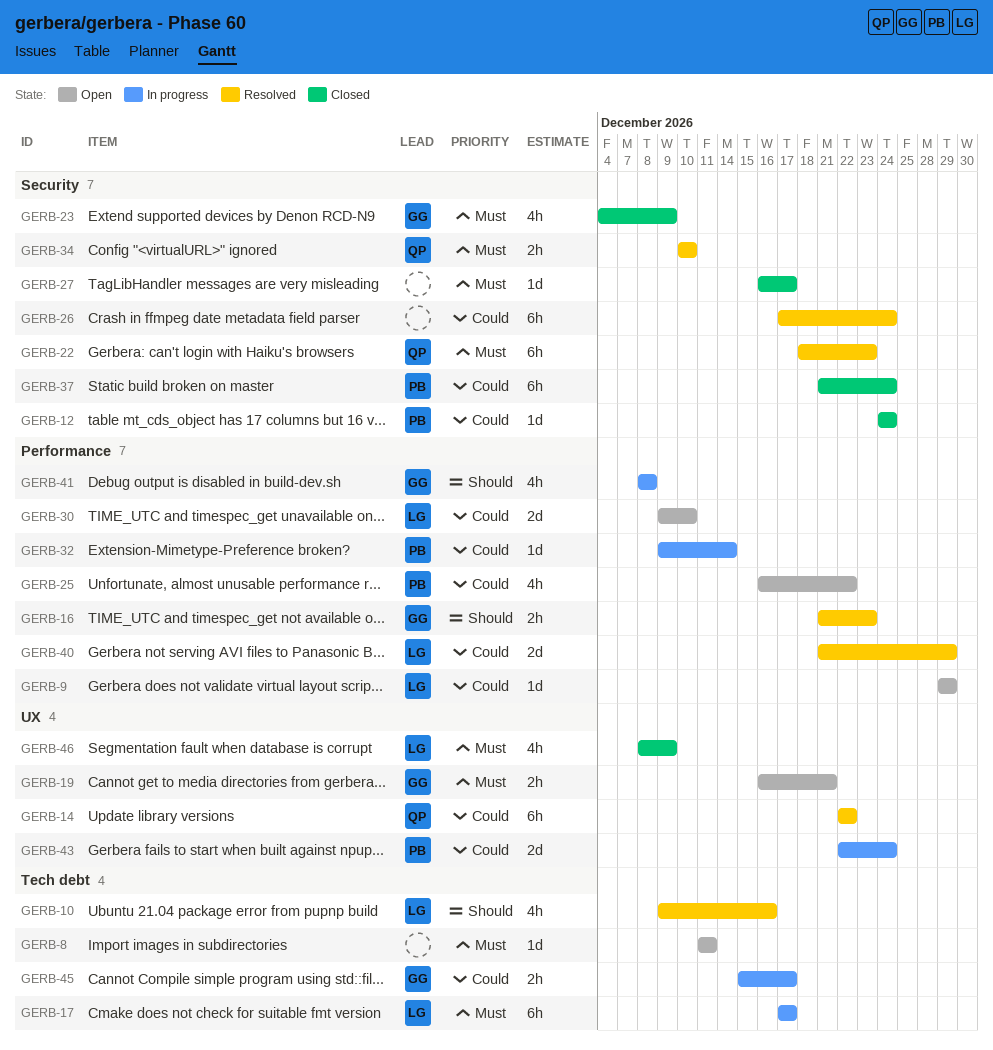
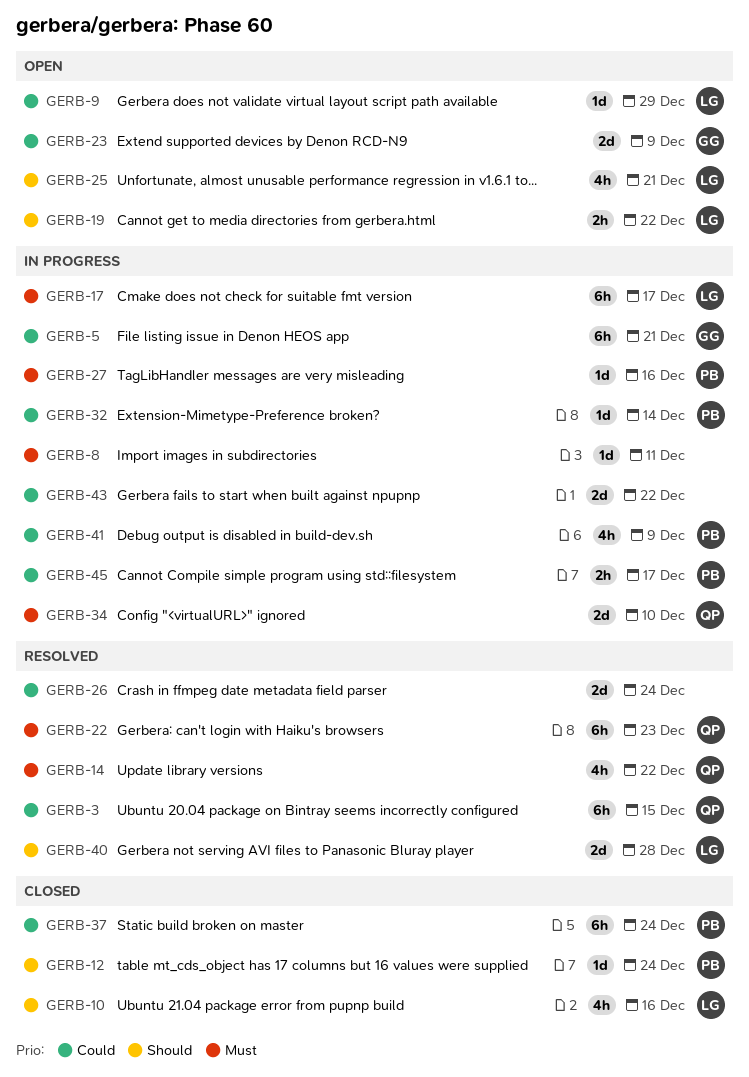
GERB-3: none -> present
GERB-5: none -> present
GERB-8, status: Open -> In progress
GERB-10, status: Resolved -> Closed
GERB-12, priority: Could -> Should
GERB-14, priority: Could -> Must
GERB-14, estimate: 6h -> 4h
GERB-16: present -> none
GERB-19, owner: GG -> LG
GERB-19, priority: Must -> Should
GERB-19, due: Dec 21 -> Dec 22
GERB-23, status: Closed -> Open
GERB-23, priority: Must -> Could
GERB-23, estimate: 4h -> 2d
GERB-25, owner: PB -> LG
GERB-25, priority: Could -> Should
GERB-25, due: Dec 22 -> Dec 21
GERB-26, estimate: 6h -> 2d
GERB-27, status: Closed -> In progress
GERB-27, owner: none -> PB
GERB-27, due: Dec 17 -> Dec 16
GERB-30: present -> none
GERB-34, status: Resolved -> In progress
GERB-34, estimate: 2h -> 2d
GERB-40, priority: Could -> Should
GERB-40, due: Dec 29 -> Dec 28
GERB-41, owner: GG -> PB
GERB-41, priority: Should -> Could
GERB-41, due: Dec 8 -> Dec 9
GERB-43, owner: PB -> none
GERB-43, due: Dec 24 -> Dec 22
GERB-45, owner: GG -> PB
GERB-46: present -> none

